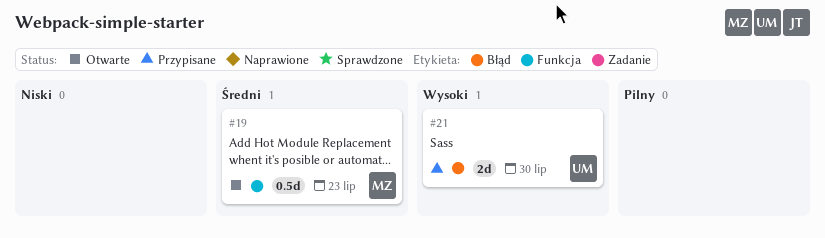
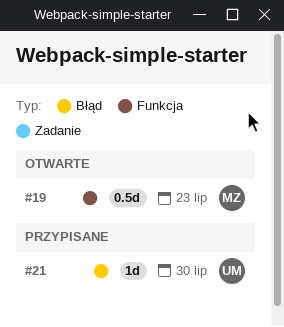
#21, estimate: 2d -> 1d

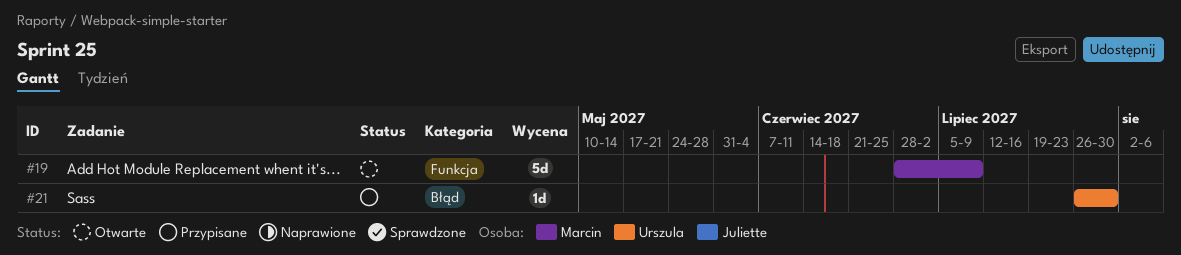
#19, estimate: 0.5d -> 5d
#19, due: Jul 23 -> Jul 9

